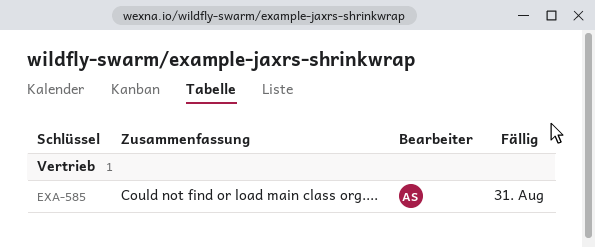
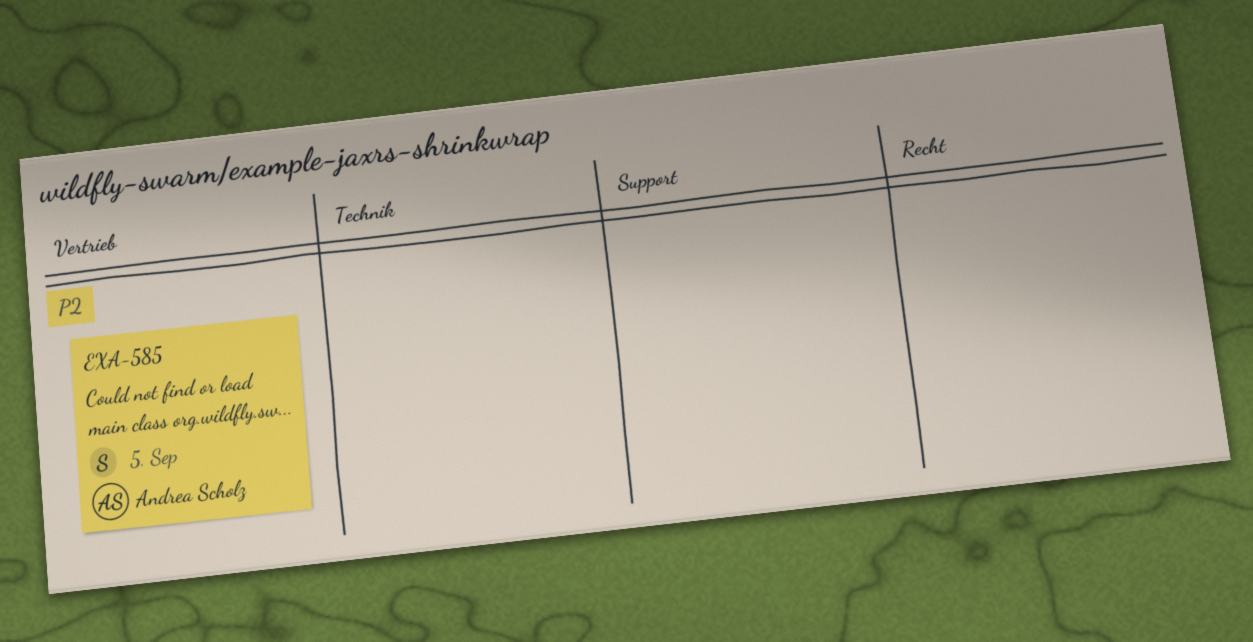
EXA-585, due: Aug 31 -> Sep 5

